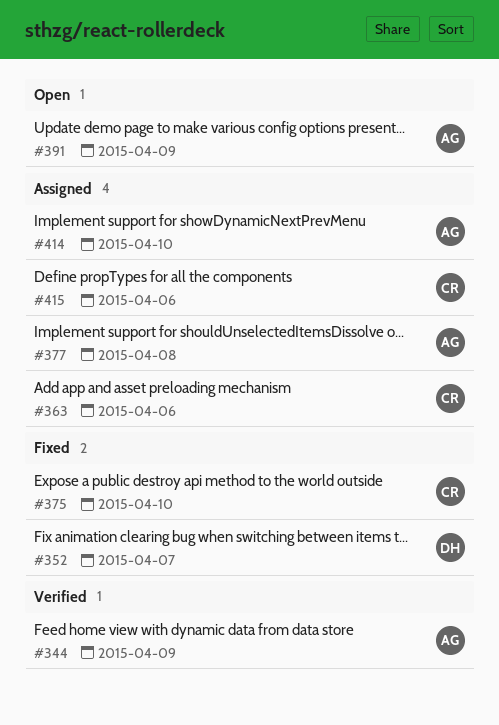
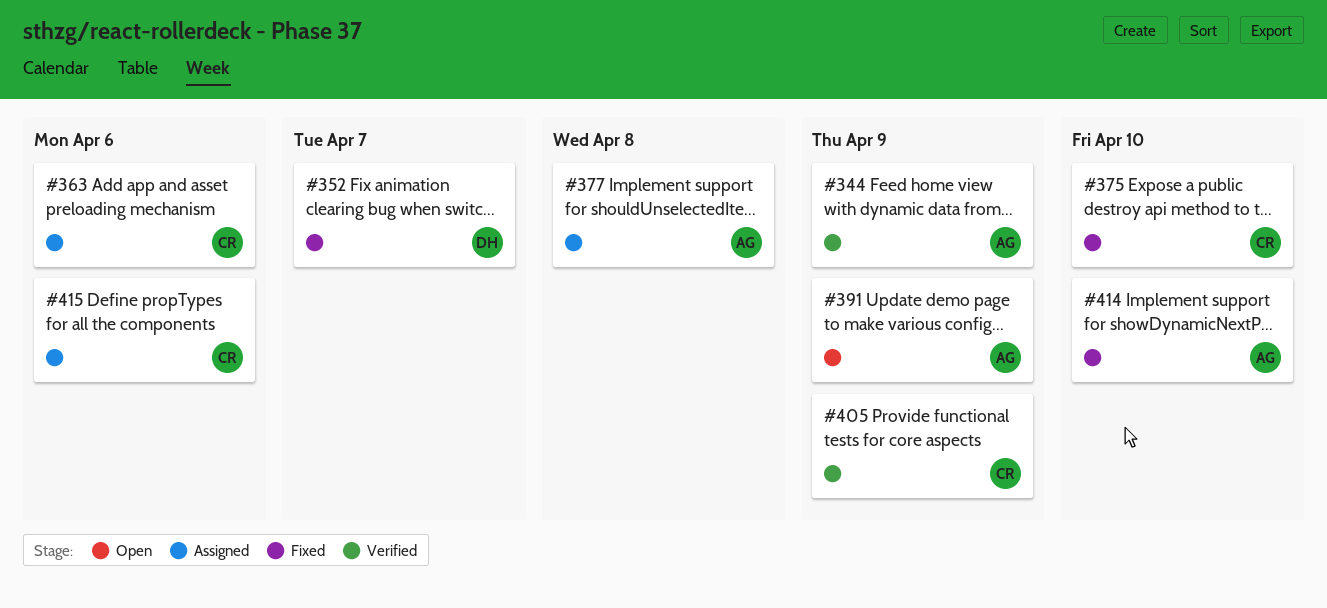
#405: none -> present
#414, status: Assigned -> Fixed

